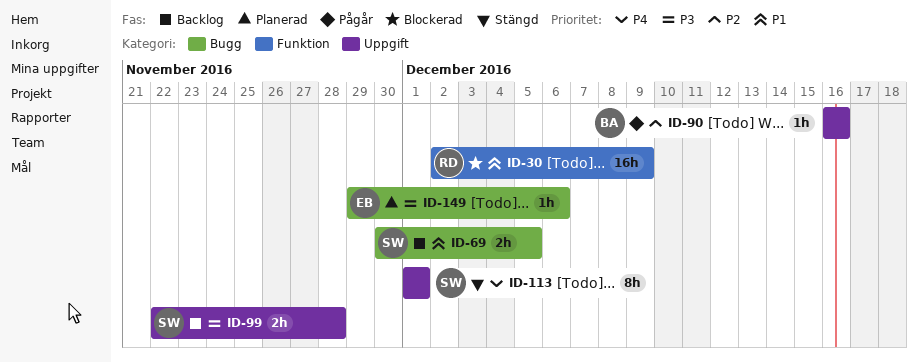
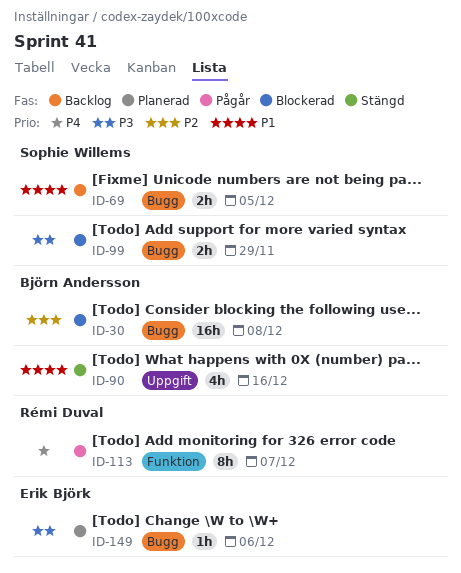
ID-30, owner: Rémi Duval -> Björn Andersson
ID-30, priority: P1 -> P2
ID-30, label: Funktion -> Bugg
ID-30, due: Dec 9 -> Dec 8
ID-90, status: Pågår -> Stängd
ID-90, priority: P2 -> P1
ID-90, estimate: 1h -> 4h
ID-99, status: Backlog -> Blockerad
ID-99, label: Uppgift -> Bugg
ID-99, due: Nov 28 -> Nov 29
ID-113, status: Stängd -> Pågår
ID-113, owner: Sophie Willems -> Rémi Duval
ID-113, label: Uppgift -> Funktion
ID-113, due: Dec 1 -> Dec 7

